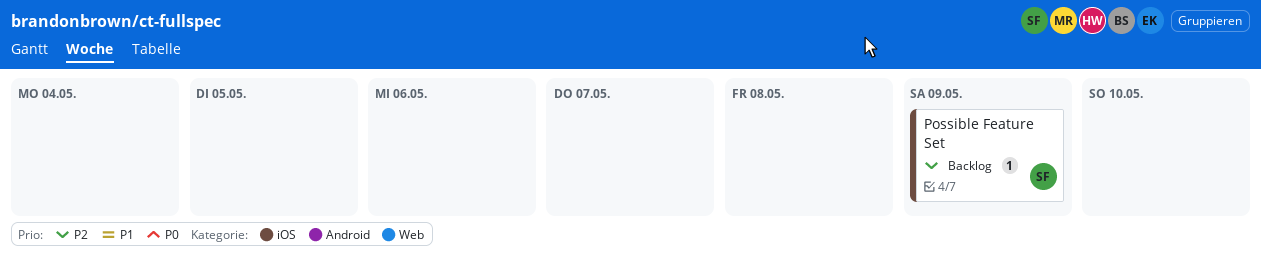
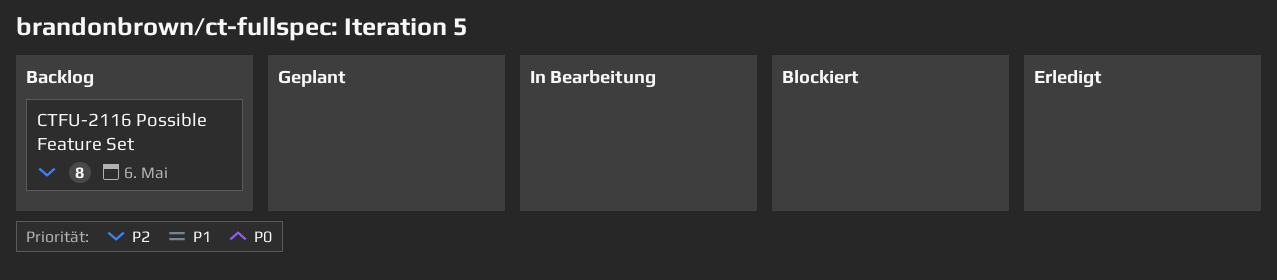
Possible Feature Set, estimate: 1 -> 8
Possible Feature Set, due: May 9 -> May 6

